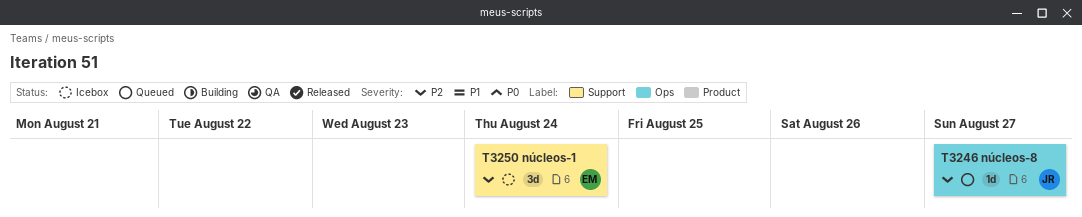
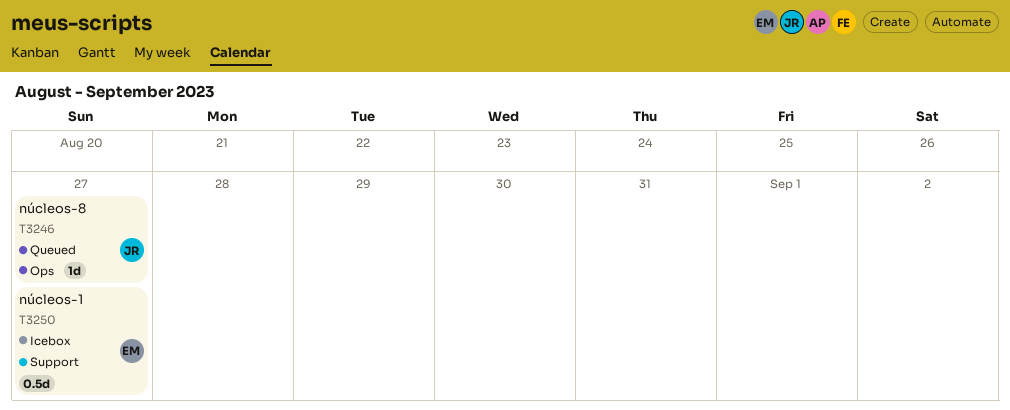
T3250, estimate: 3d -> 0.5d
T3250, due: Aug 24 -> Aug 27

